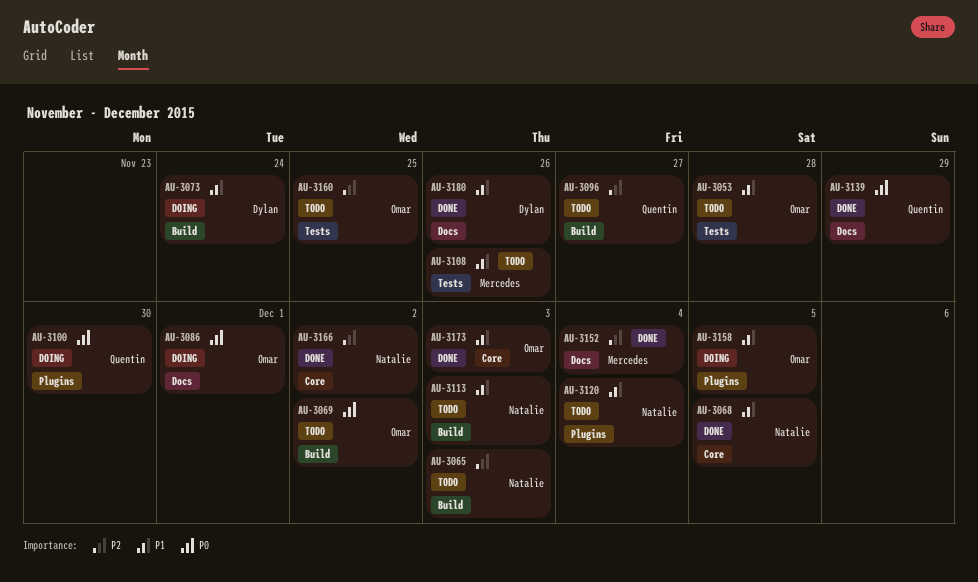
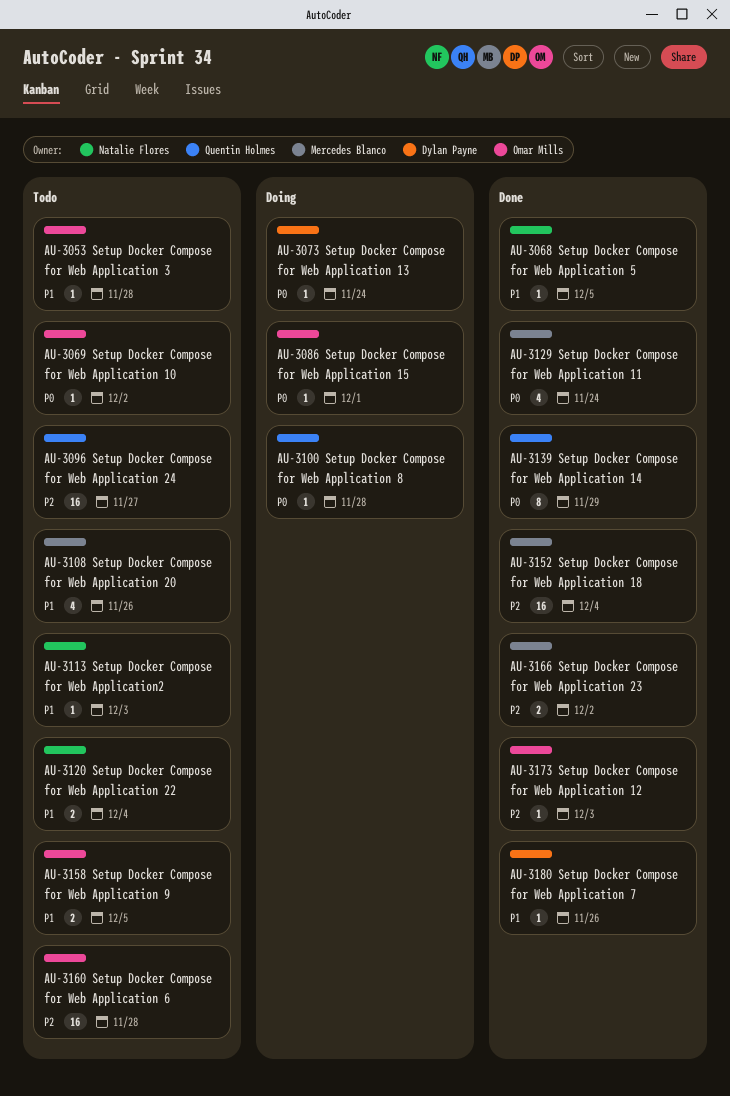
AU-3065: present -> none
AU-3073, priority: P1 -> P0
AU-3100, due: Nov 30 -> Nov 28
AU-3129: none -> present
AU-3158, status: Doing -> Todo
AU-3160, due: Nov 25 -> Nov 28
AU-3166, owner: Natalie Flores -> Mercedes Blanco
AU-3173, priority: P1 -> P2

